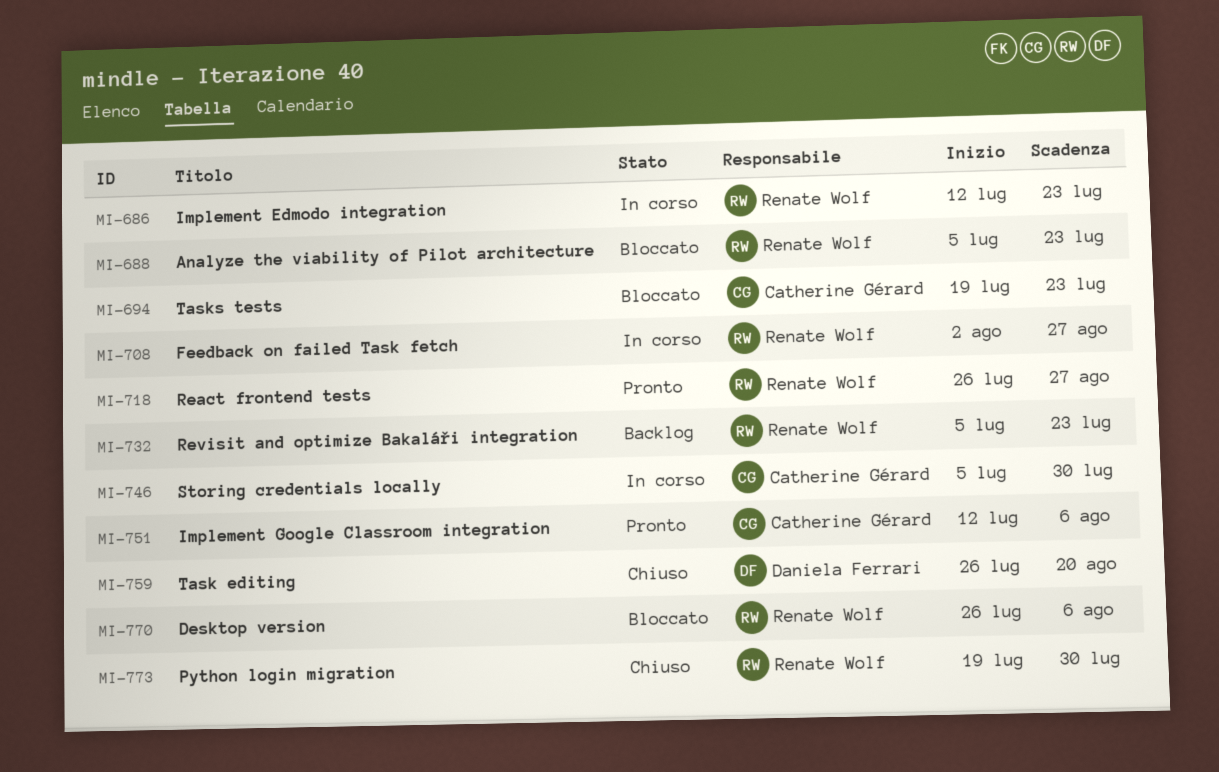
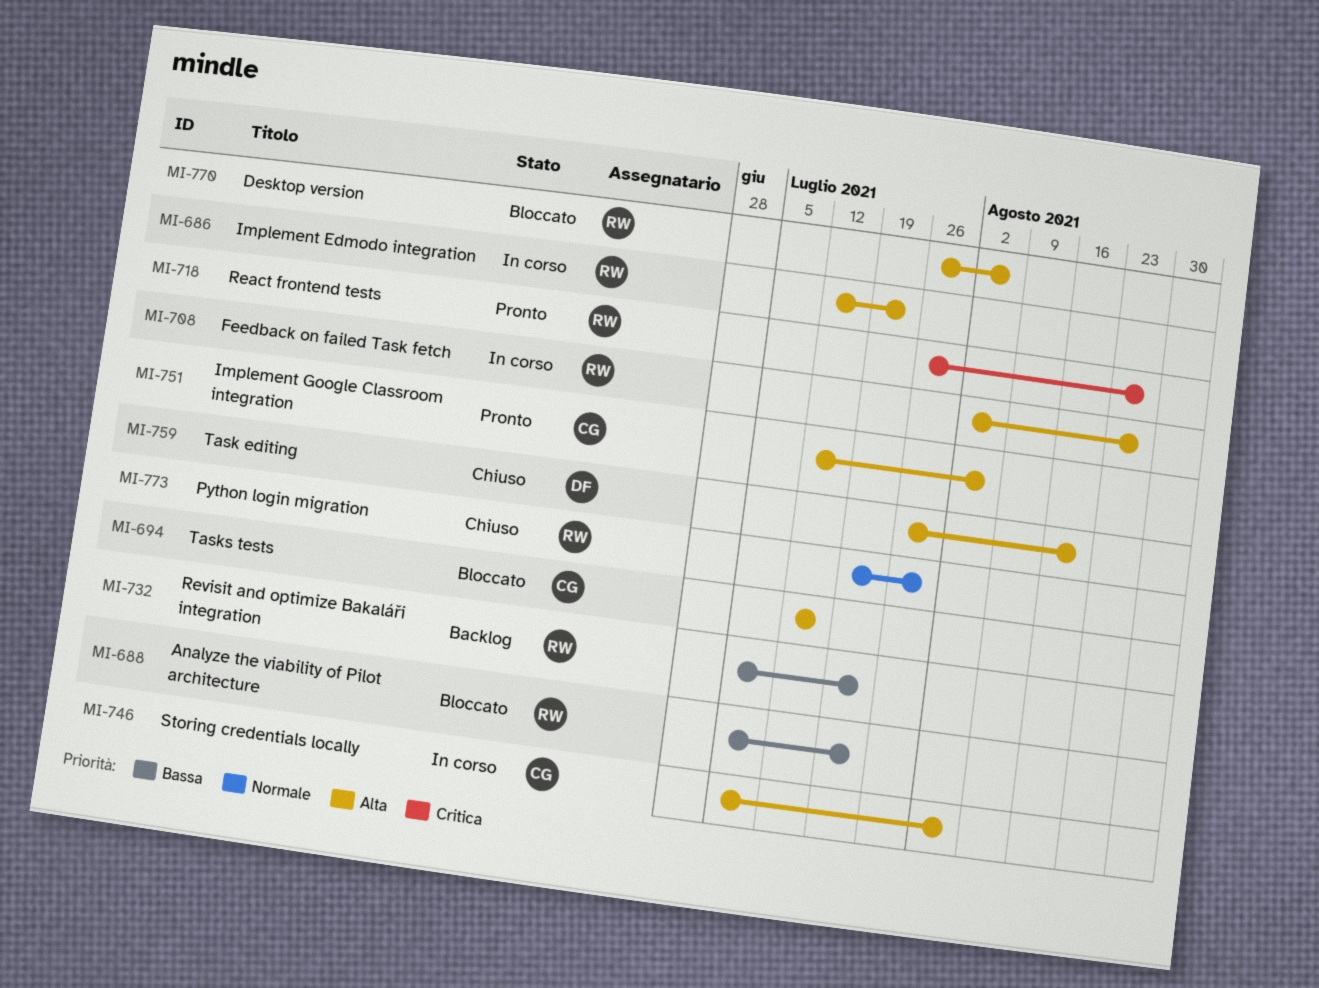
MI-694, start: Jul 19 -> Jul 12
MI-694, due: Jul 23 -> Jul 16
MI-746, due: Jul 30 -> Aug 6

